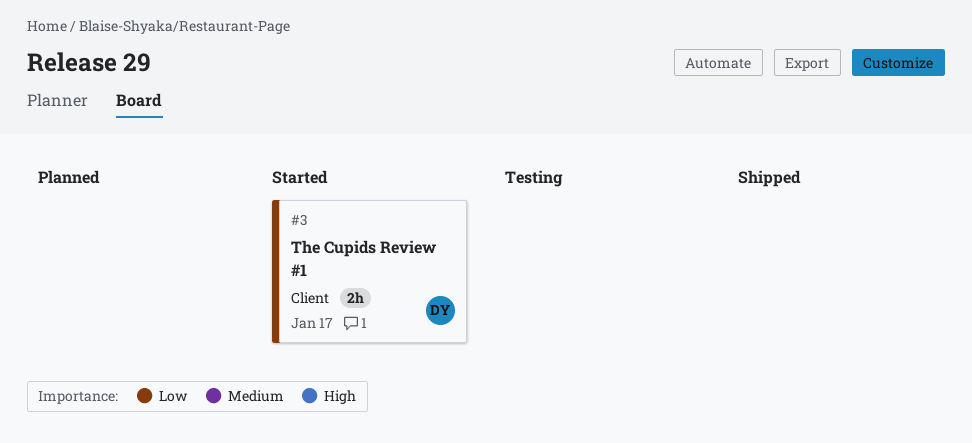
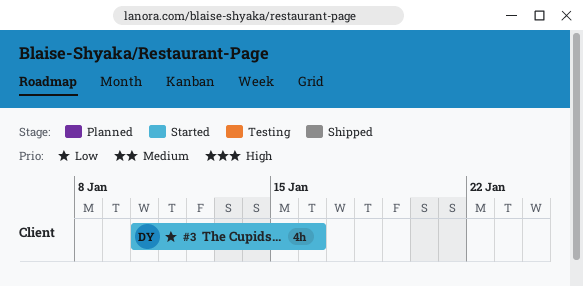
#3, estimate: 2h -> 4h
#3, due: Jan 17 -> Jan 16

